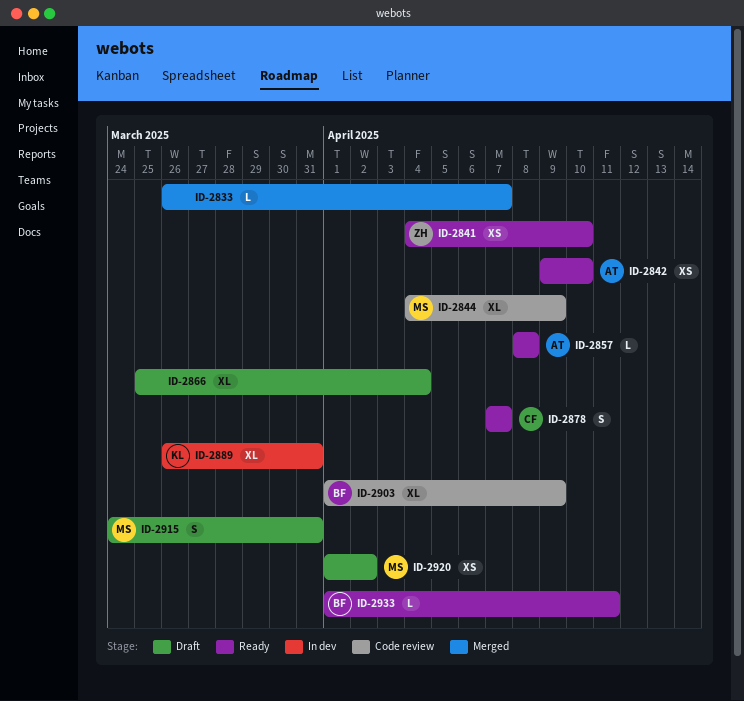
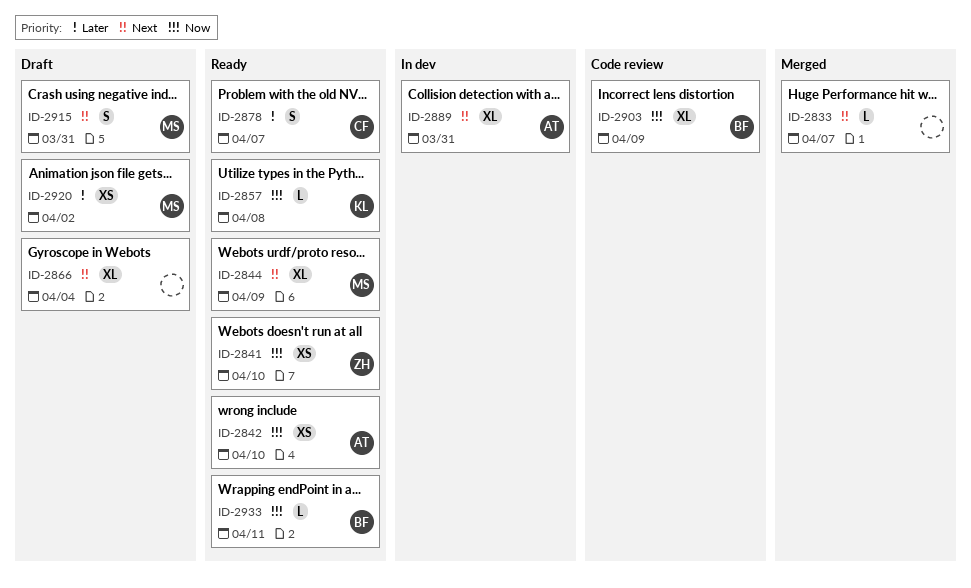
ID-2844, status: Code review -> Ready
ID-2857, owner: AT -> KL
ID-2889, owner: KL -> AT

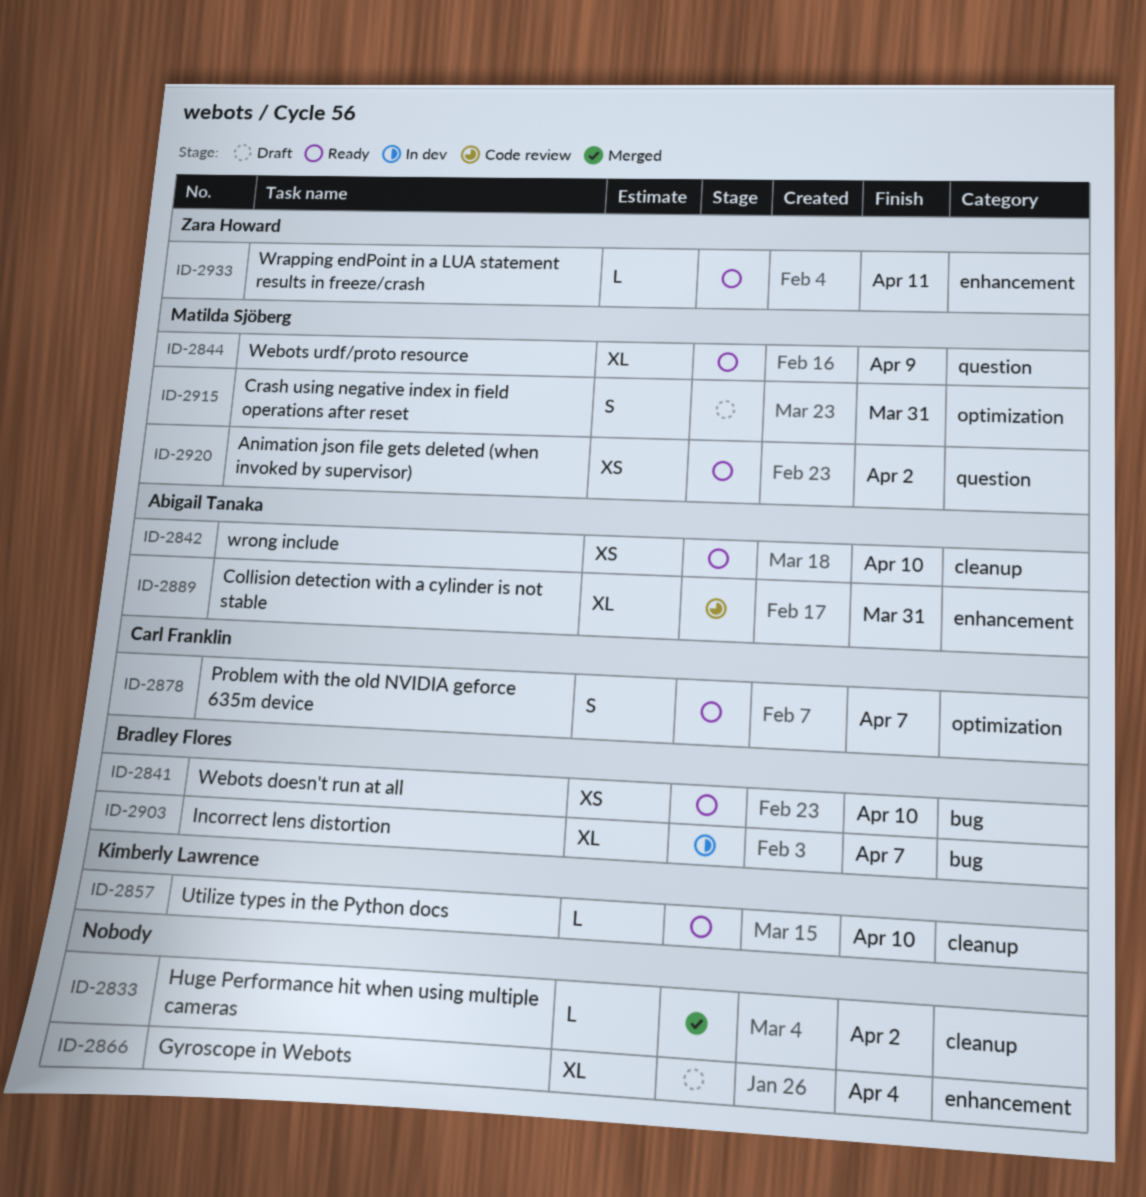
ID-2833, due: Apr 7 -> Apr 2
ID-2841, owner: Zara Howard -> Bradley Flores
ID-2857, due: Apr 8 -> Apr 10
ID-2889, status: In dev -> Code review
ID-2903, status: Code review -> In dev
ID-2903, due: Apr 9 -> Apr 7
ID-2920, status: Draft -> Ready
ID-2933, owner: Bradley Flores -> Zara Howard

